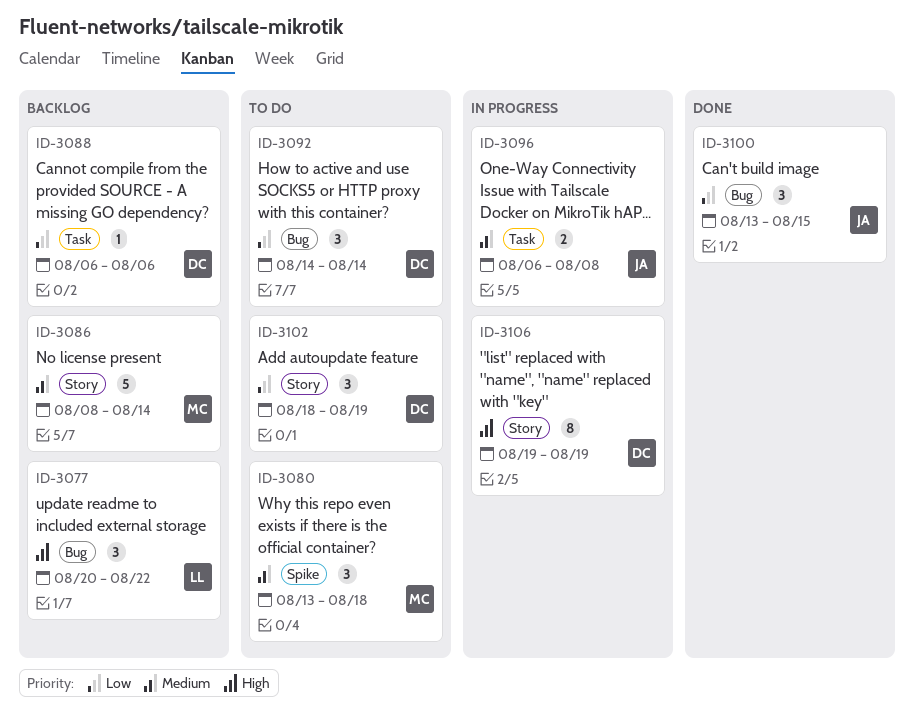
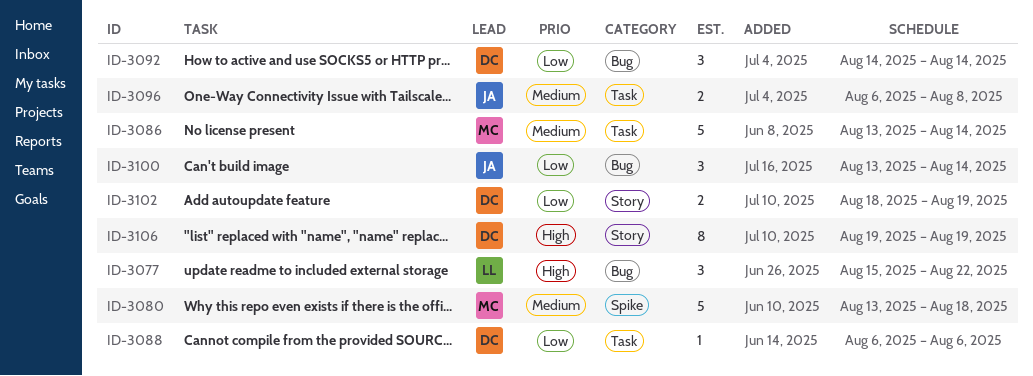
ID-3077, start: Aug 20 -> Aug 15
ID-3080, estimate: 3 -> 5
ID-3086, label: Story -> Task
ID-3086, start: Aug 8 -> Aug 13
ID-3100, due: Aug 15 -> Aug 14
ID-3102, estimate: 3 -> 2

